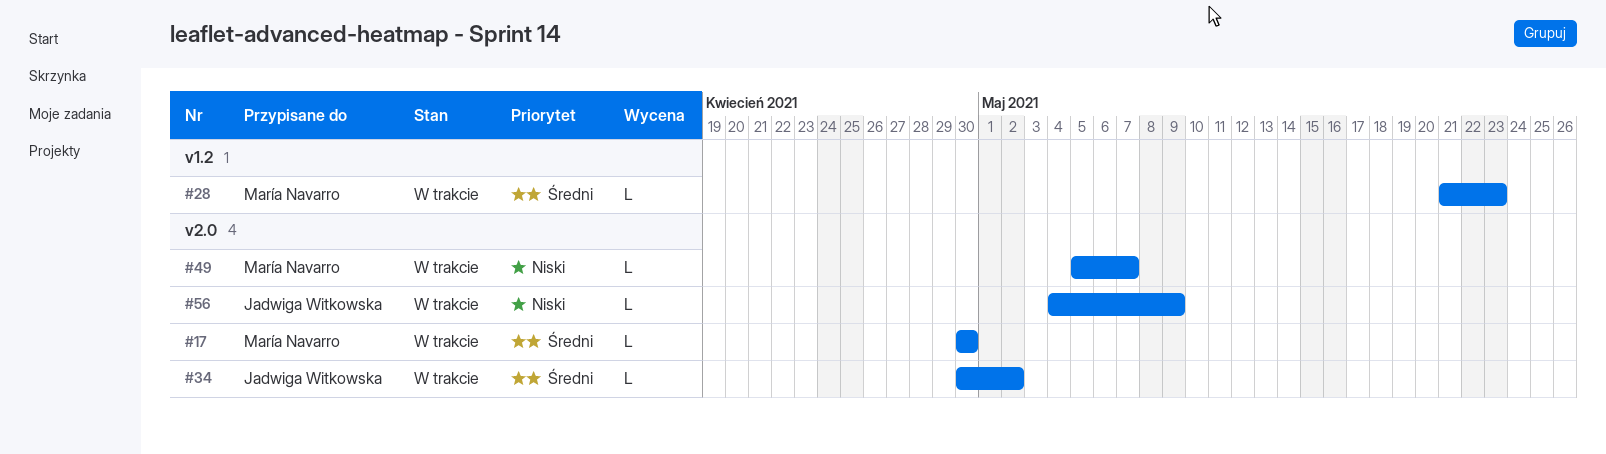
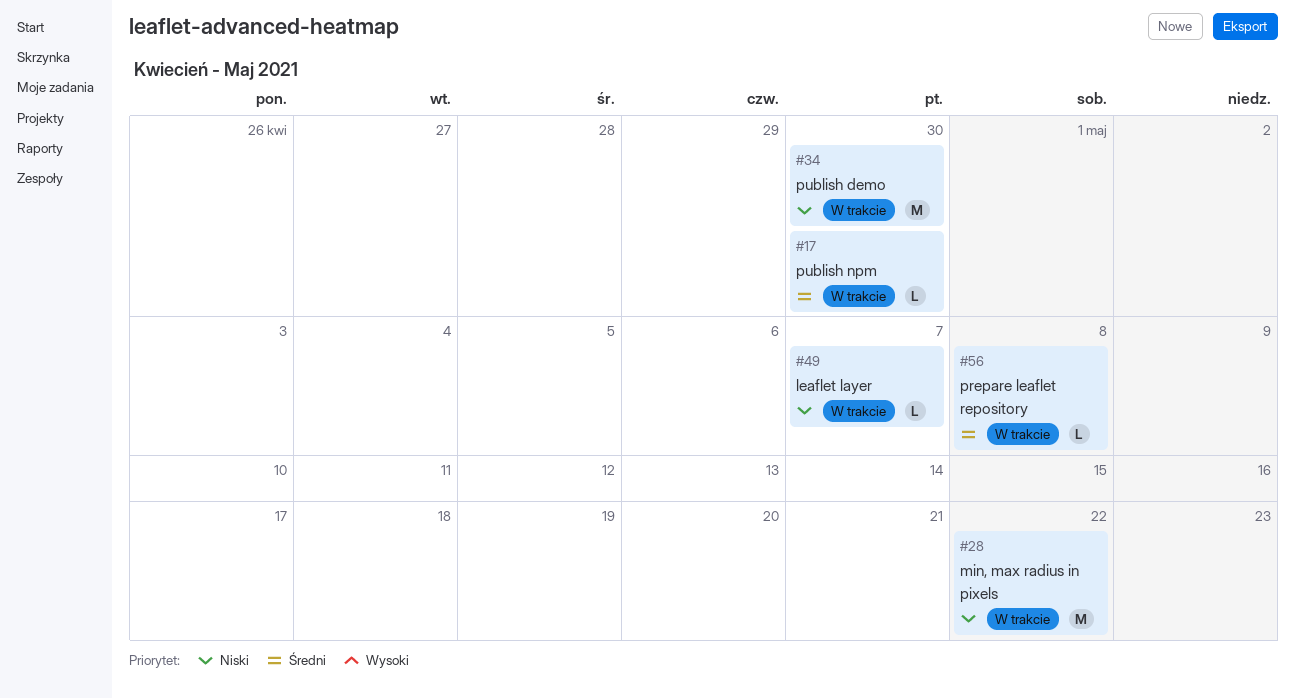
#28, priority: Średni -> Niski
#28, estimate: L -> M
#28, due: May 23 -> May 22
#34, priority: Średni -> Niski
#34, estimate: L -> M
#34, due: May 2 -> Apr 30
#56, priority: Niski -> Średni
#56, due: May 9 -> May 8

